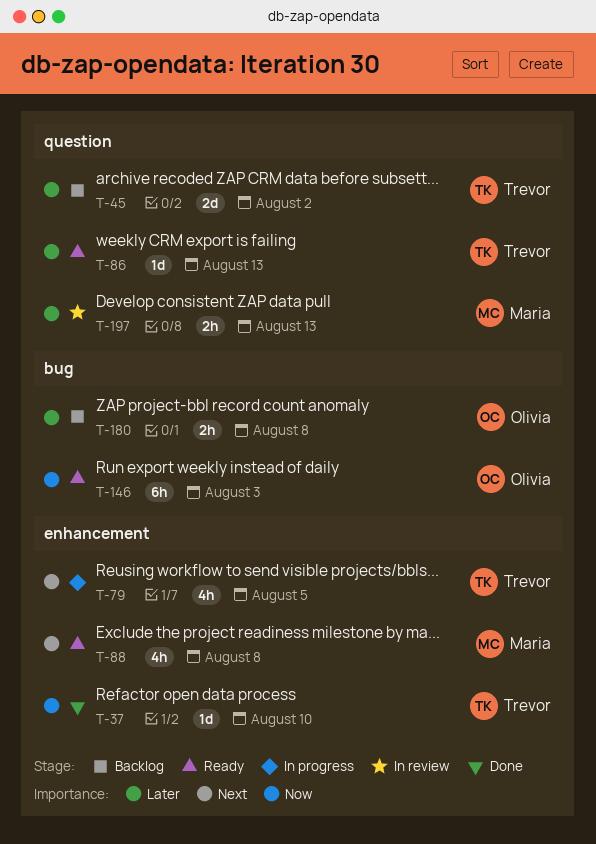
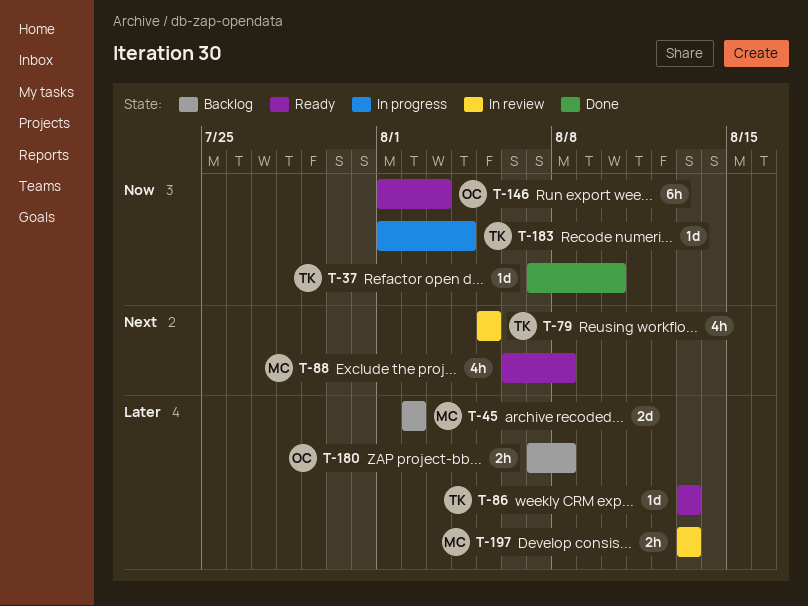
T-45, owner: Trevor -> Maria
T-79, status: In progress -> In review
T-183: none -> present

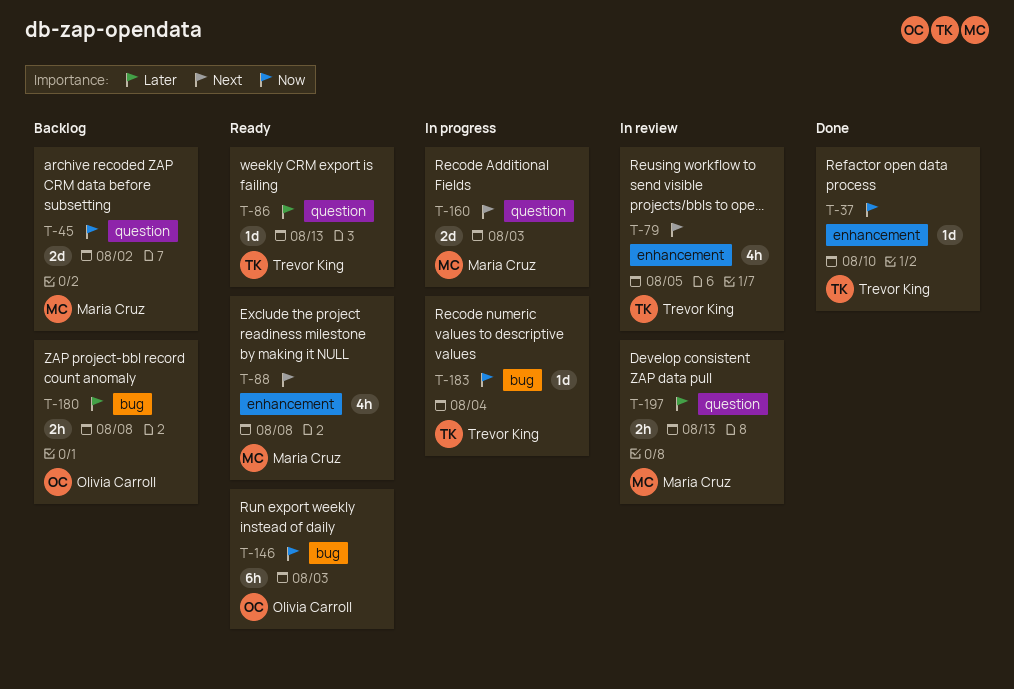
T-45, priority: Later -> Now
T-160: none -> present

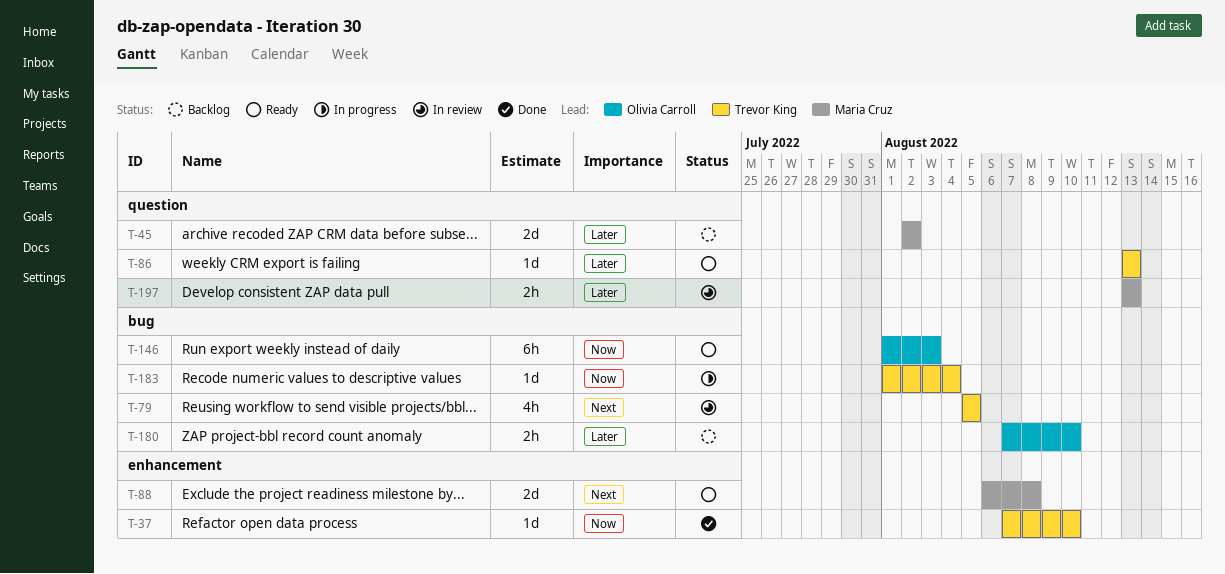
T-45, priority: Now -> Later
T-79, label: enhancement -> bug
T-88, estimate: 4h -> 2d
T-160: present -> none
T-180, due: Aug 8 -> Aug 10

